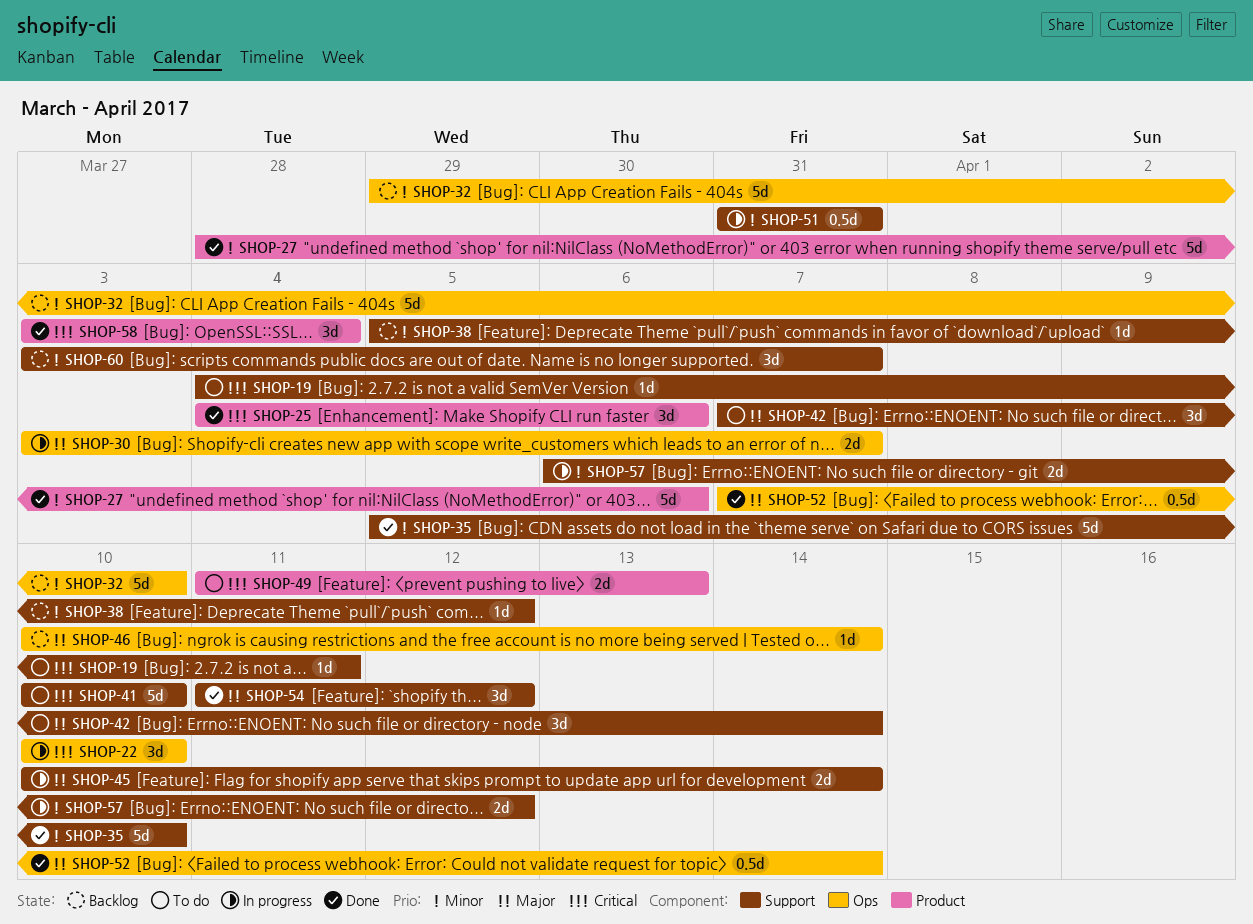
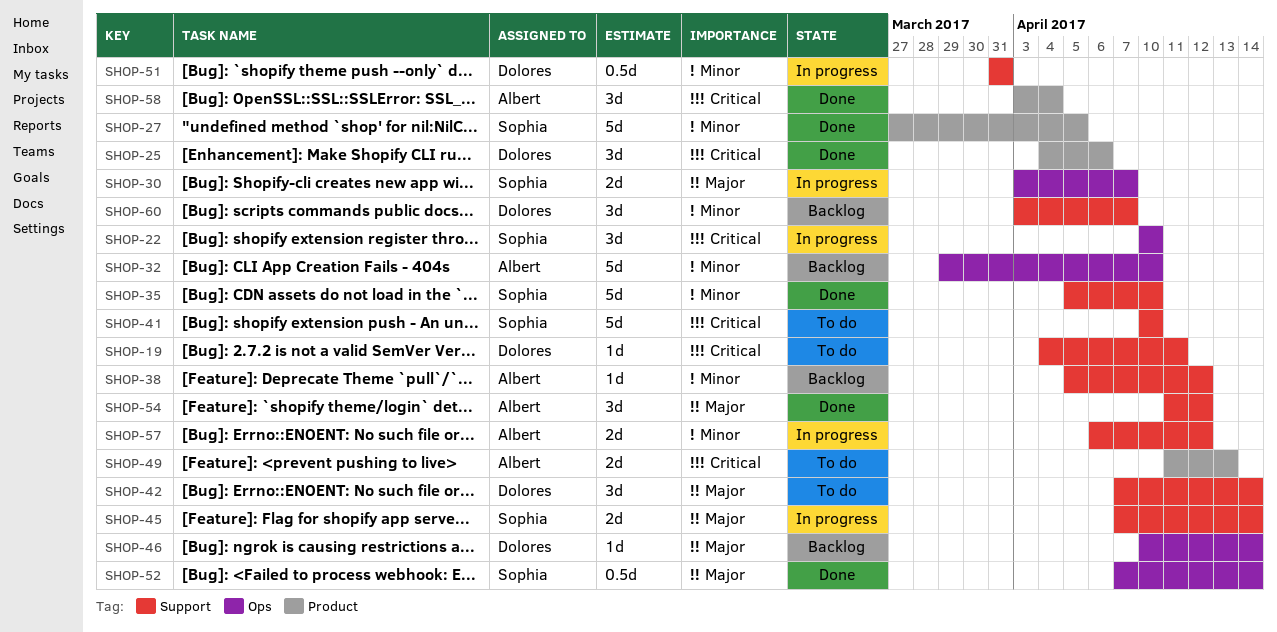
SHOP-27, start: Mar 28 -> Mar 27
SHOP-27, due: Apr 6 -> Apr 5
SHOP-45, start: Apr 10 -> Apr 7

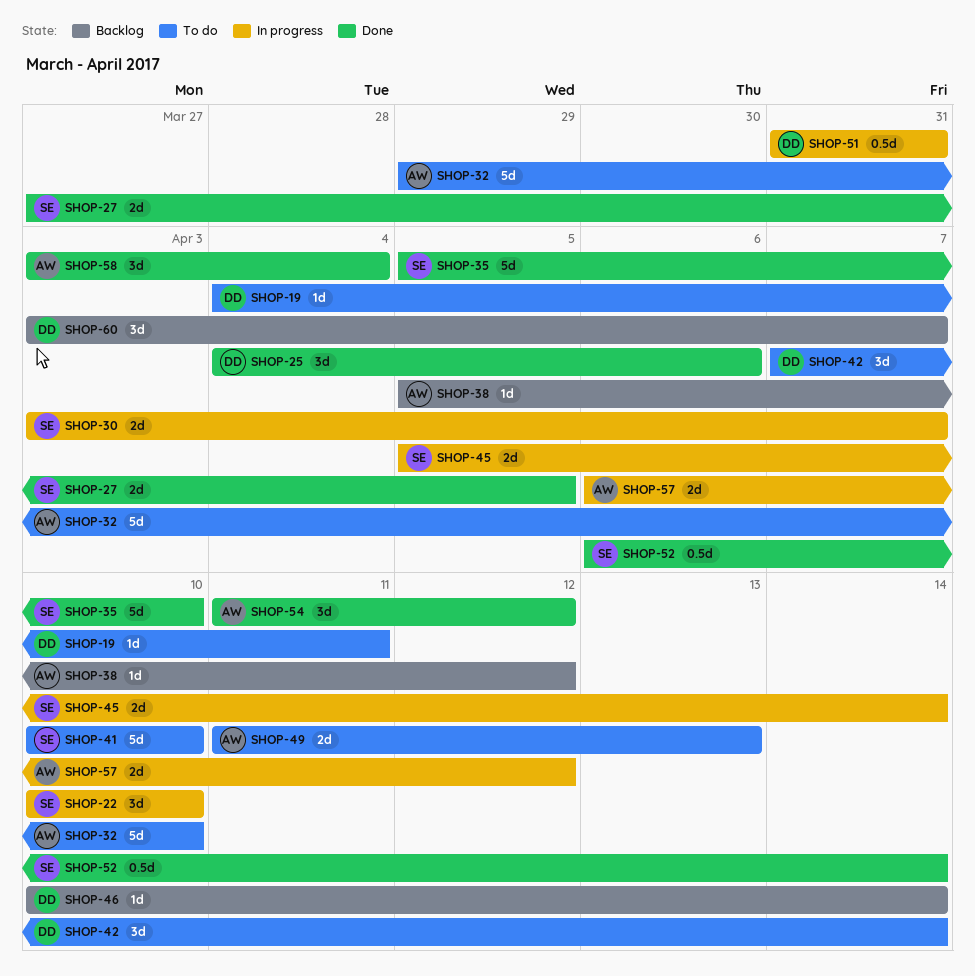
SHOP-27, estimate: 5d -> 2d
SHOP-32, status: Backlog -> To do
SHOP-45, start: Apr 7 -> Apr 5
SHOP-52, start: Apr 7 -> Apr 6

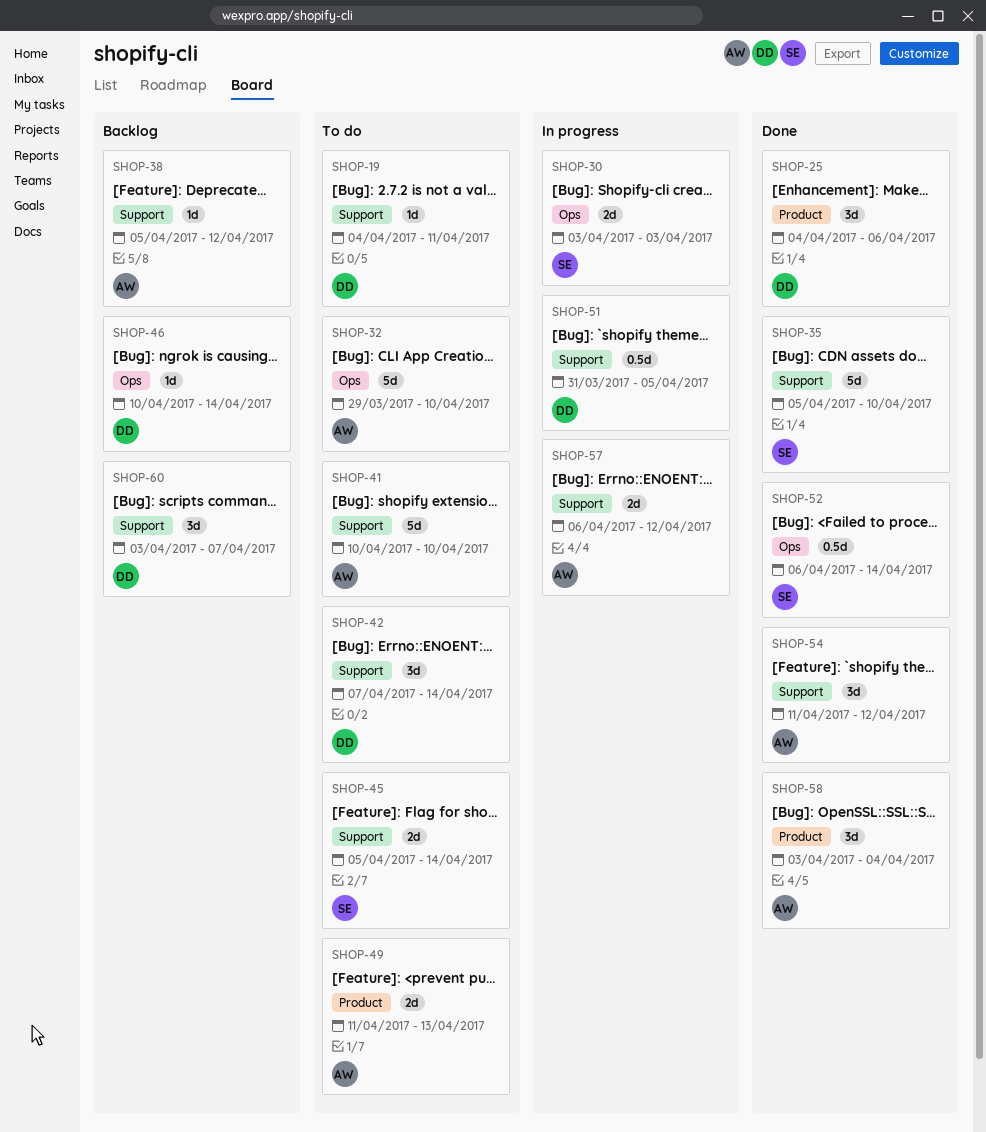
SHOP-22: present -> none
SHOP-27: present -> none
SHOP-30, due: Apr 7 -> Apr 3
SHOP-41, owner: SE -> AW
SHOP-45, status: In progress -> To do
SHOP-51, due: Mar 31 -> Apr 5

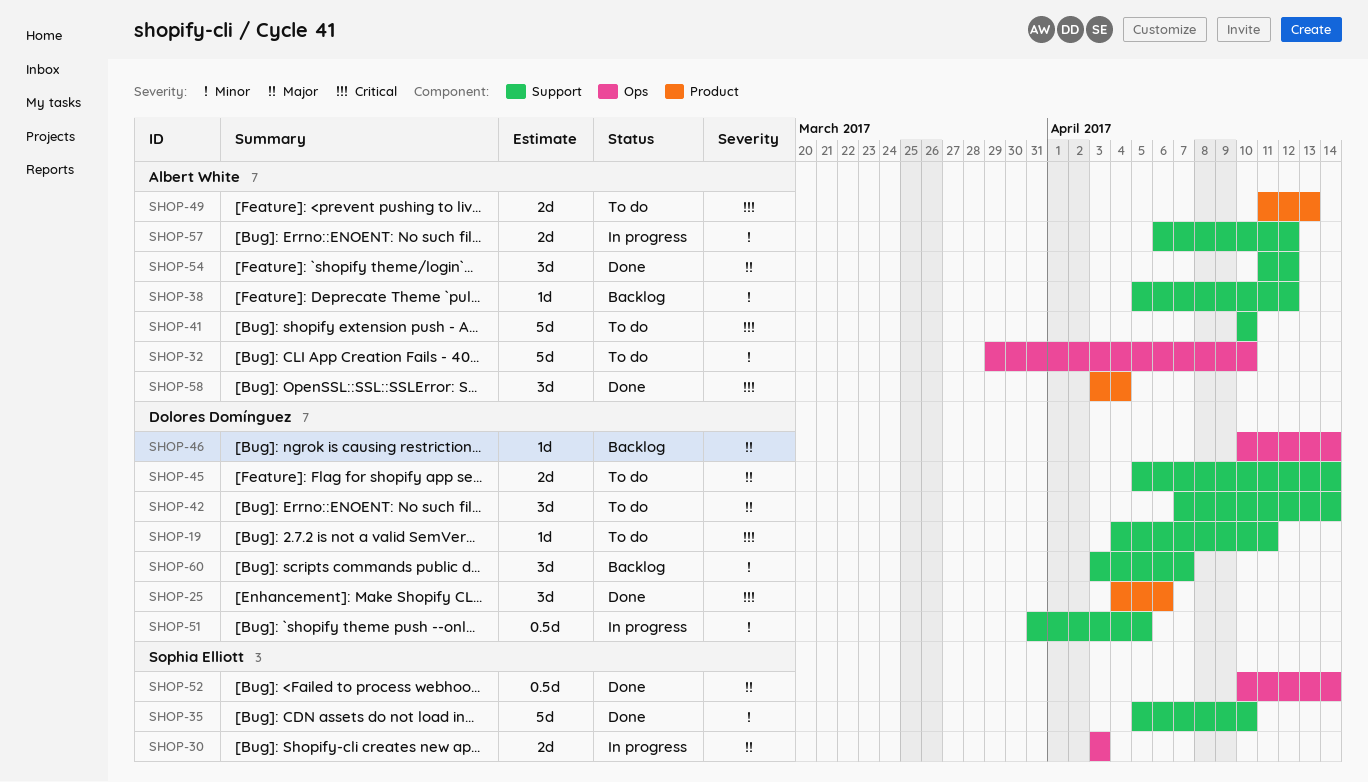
SHOP-45, owner: Sophia Elliott -> Dolores Domínguez
SHOP-52, start: Apr 6 -> Apr 10

